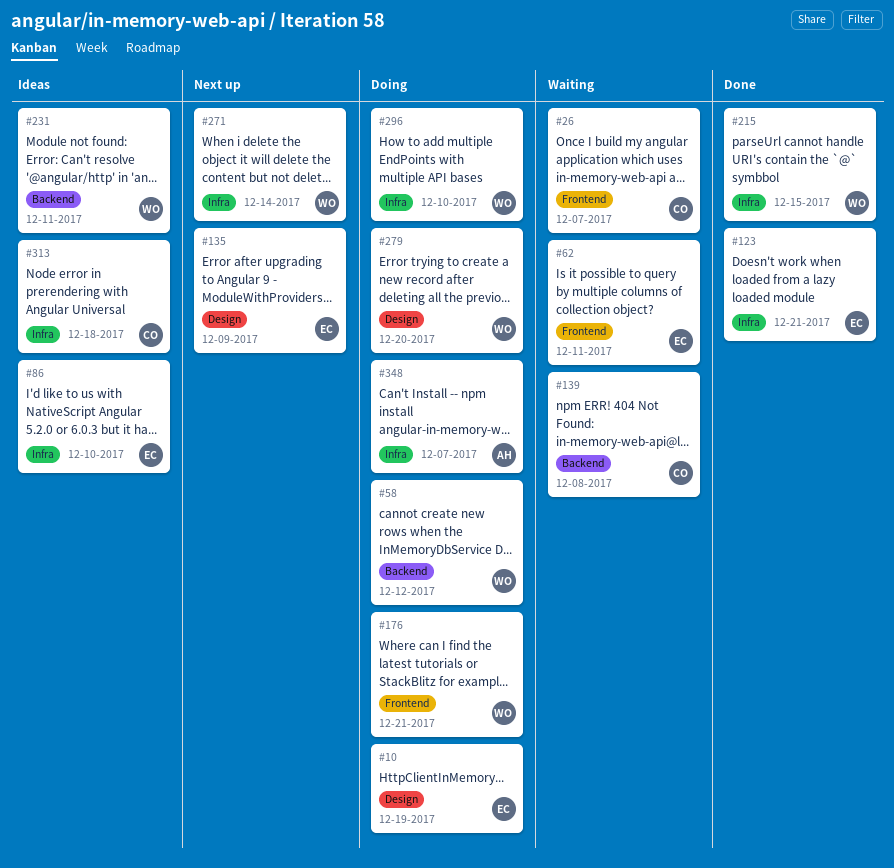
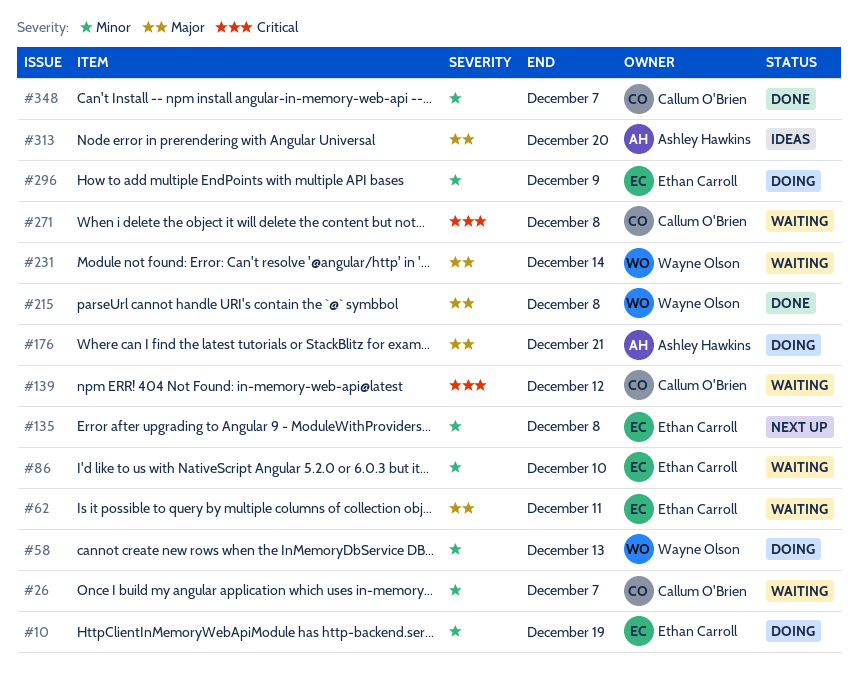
#58, due: Dec 12 -> Dec 13
#86, status: Ideas -> Waiting
#123: present -> none
#135, due: Dec 9 -> Dec 8
#139, due: Dec 8 -> Dec 12
#176, owner: Wayne Olson -> Ashley Hawkins
#215, due: Dec 15 -> Dec 8
#231, status: Ideas -> Waiting
#231, due: Dec 11 -> Dec 14
#271, status: Next up -> Waiting
#271, owner: Wayne Olson -> Callum O'Brien
#271, due: Dec 14 -> Dec 8
#279: present -> none
#296, owner: Wayne Olson -> Ethan Carroll
#296, due: Dec 10 -> Dec 9
#313, owner: Callum O'Brien -> Ashley Hawkins
#313, due: Dec 18 -> Dec 20
#348, status: Doing -> Done
#348, owner: Ashley Hawkins -> Callum O'Brien

